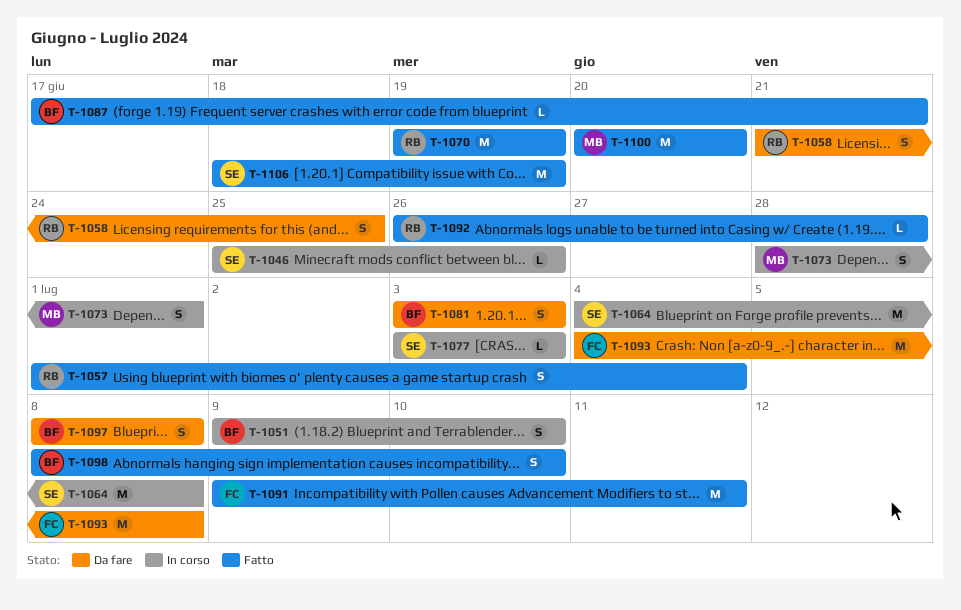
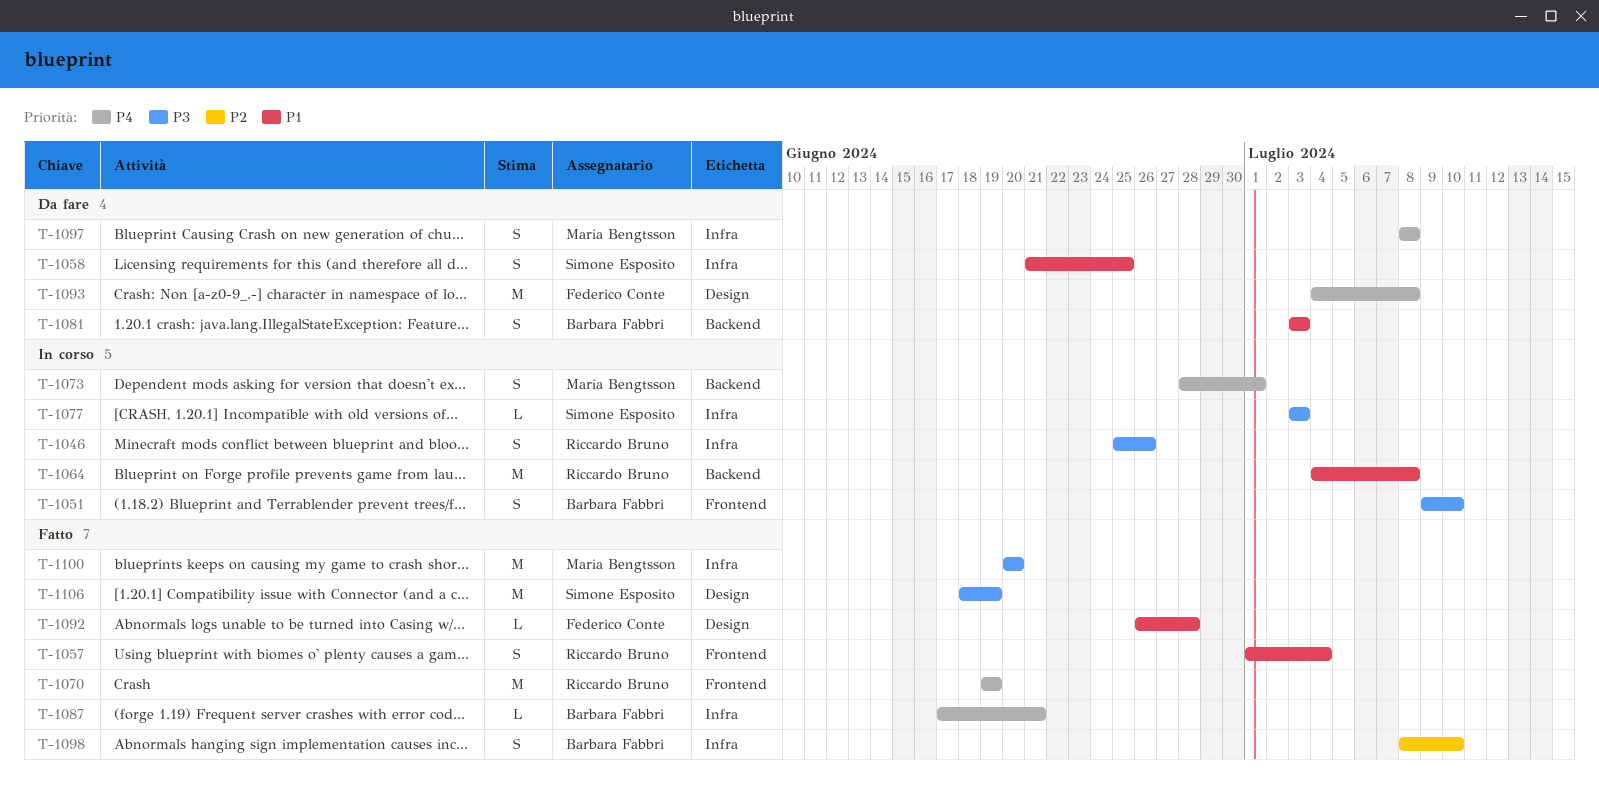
T-1046, owner: Simone Esposito -> Riccardo Bruno
T-1046, estimate: L -> S
T-1058, owner: Riccardo Bruno -> Simone Esposito
T-1064, owner: Simone Esposito -> Riccardo Bruno
T-1091: present -> none
T-1092, owner: Riccardo Bruno -> Federico Conte
T-1097, owner: Barbara Fabbri -> Maria Bengtsson

